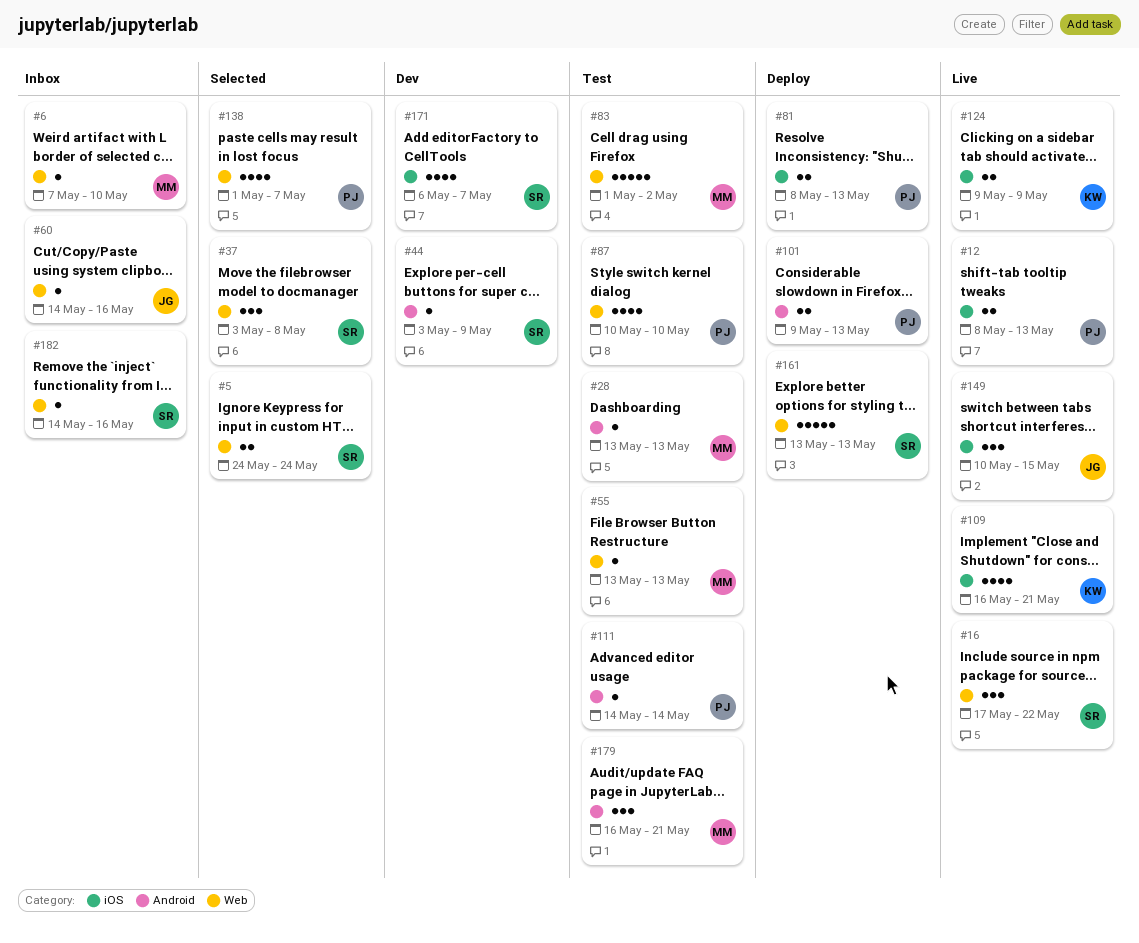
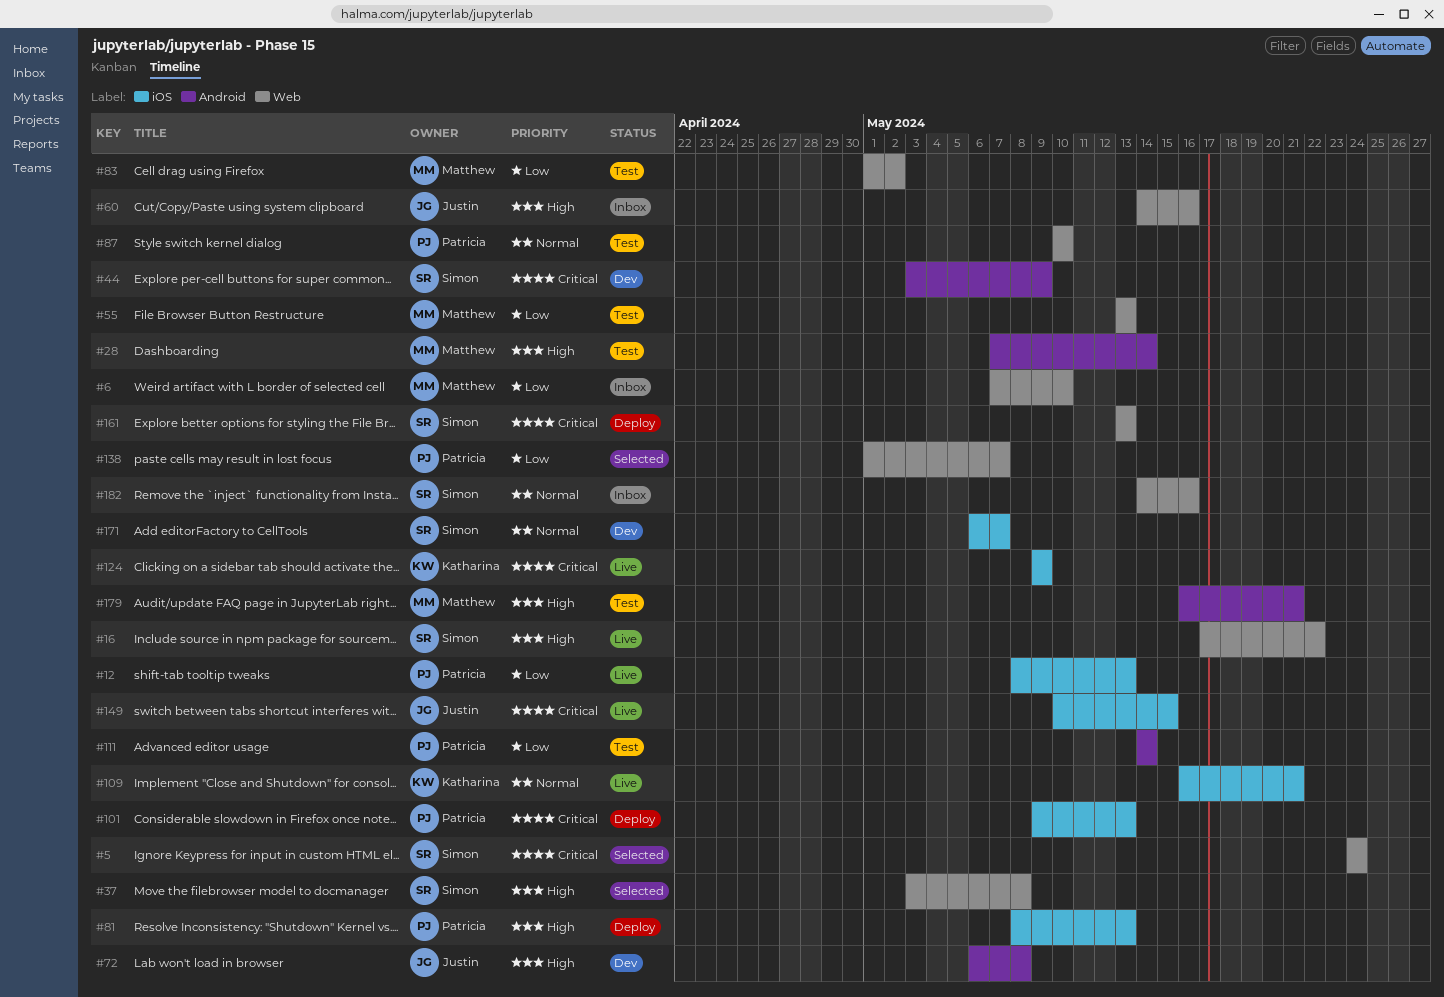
#28, start: May 13 -> May 7
#28, due: May 13 -> May 14
#72: none -> present
#101, label: Android -> iOS

